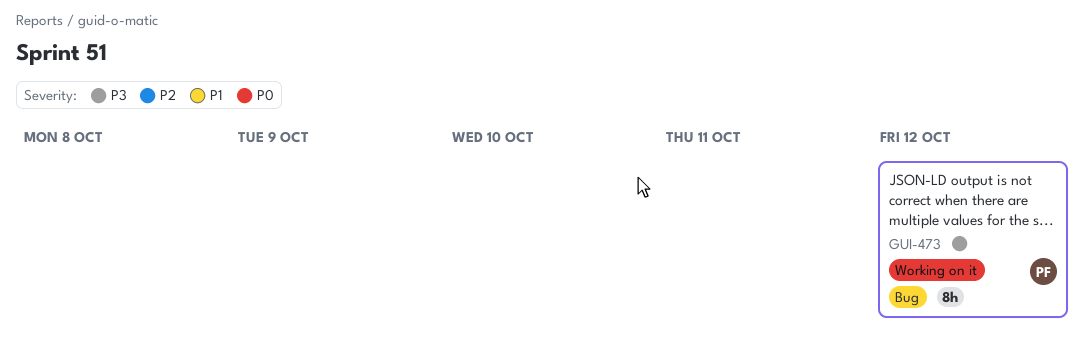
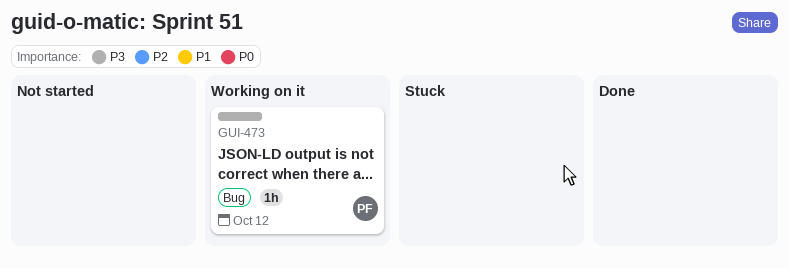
GUI-473, estimate: 8h -> 1h

